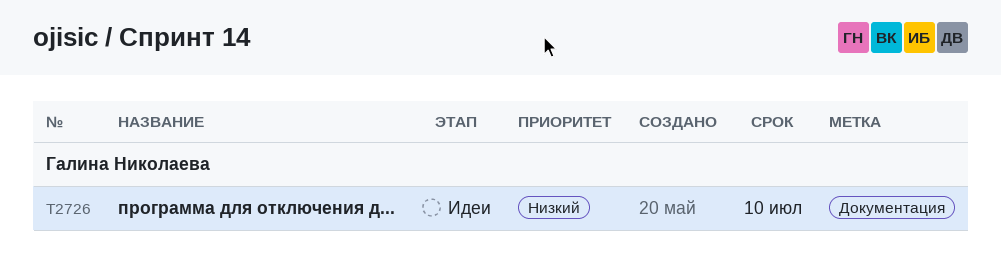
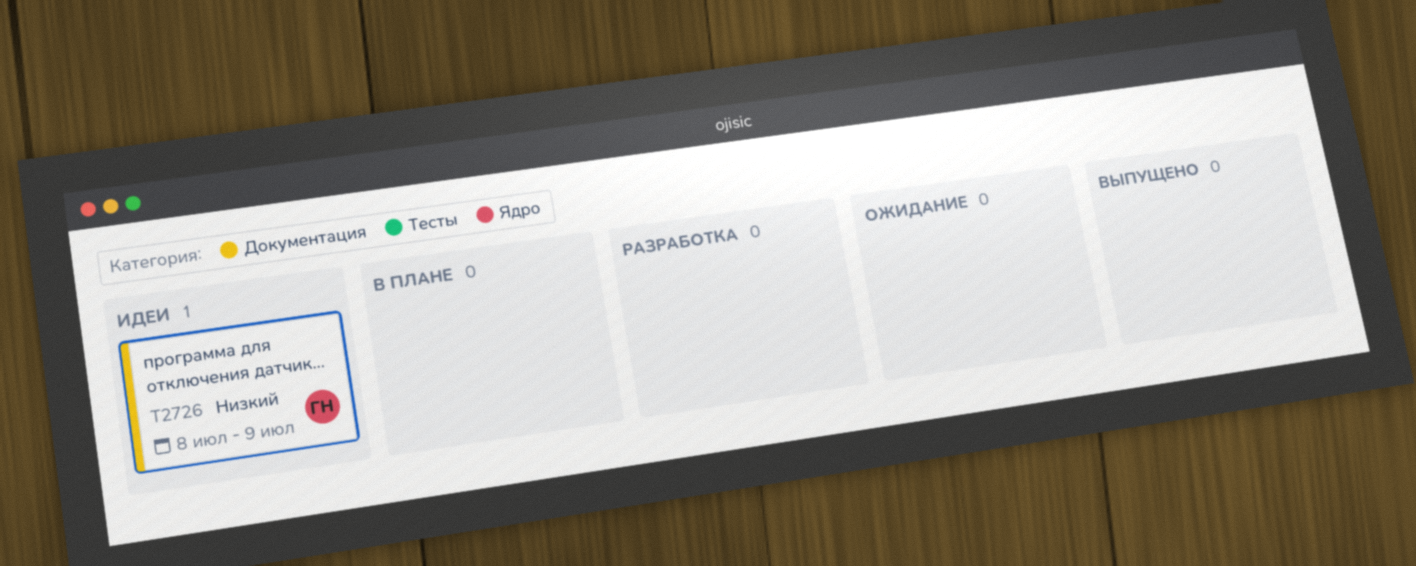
T2726, due: Jul 10 -> Jul 9

